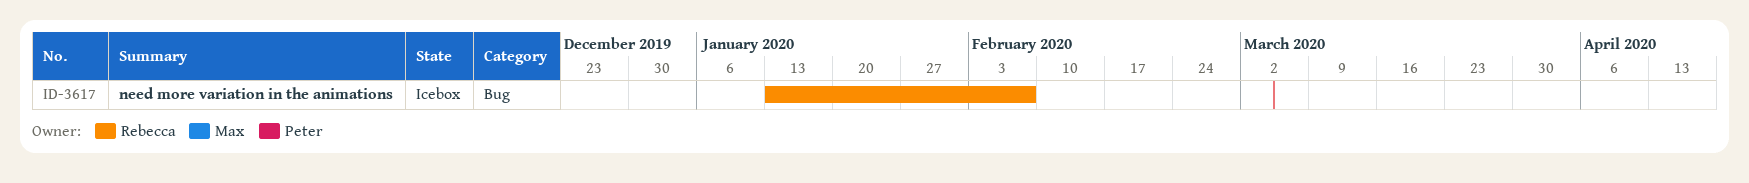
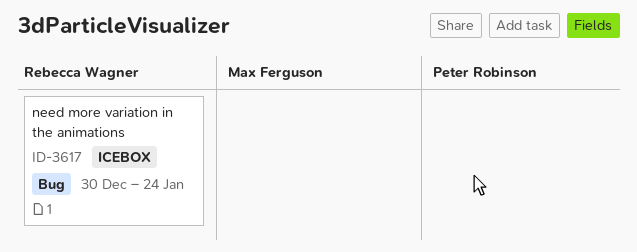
ID-3617, start: Jan 13 -> Dec 30
ID-3617, due: Feb 7 -> Jan 24

